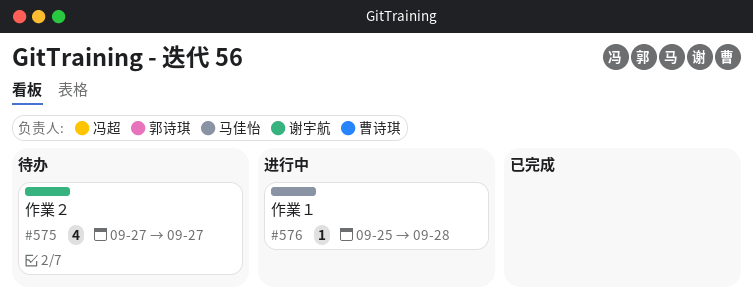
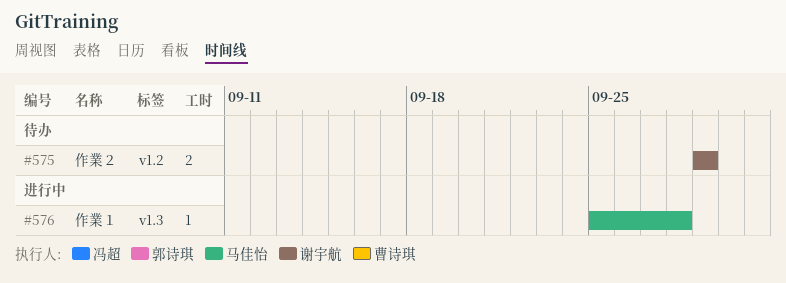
#575, estimate: 4 -> 2
#575, start: Sep 27 -> Sep 29
#575, due: Sep 27 -> Sep 29

